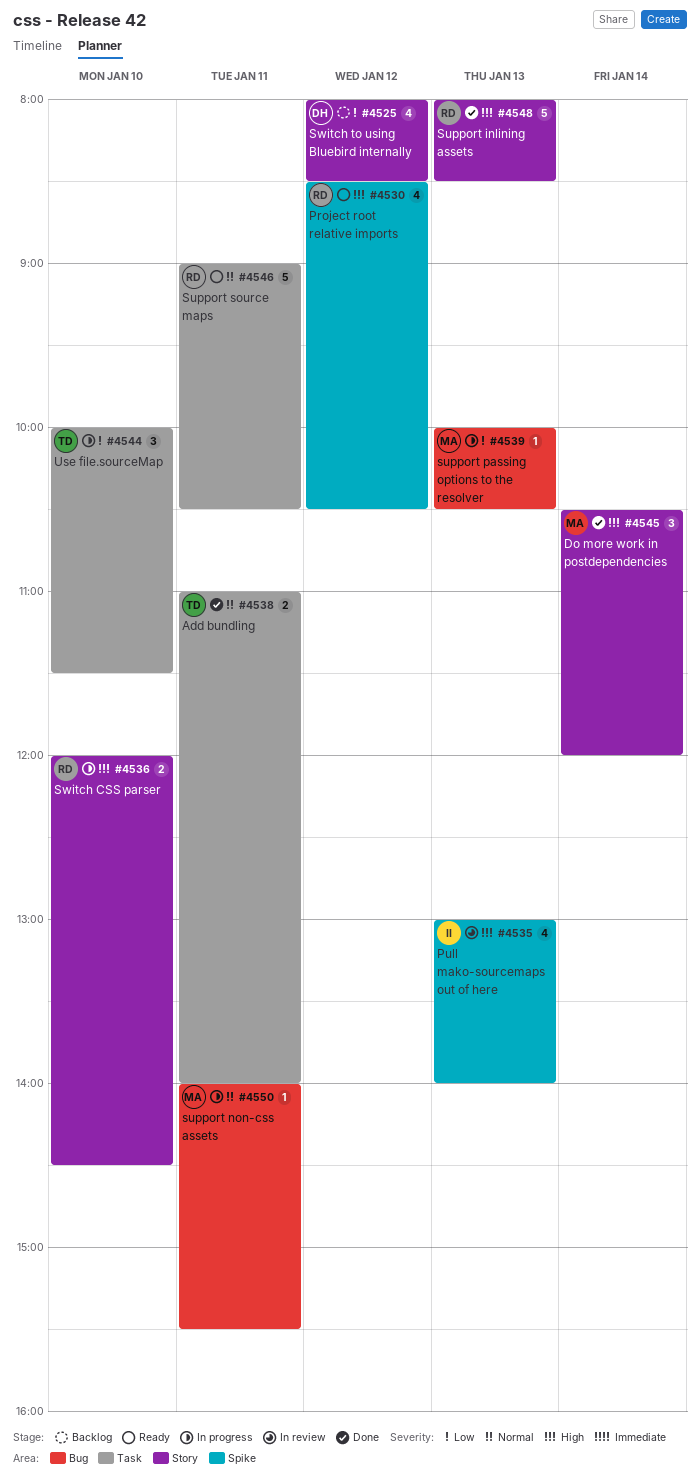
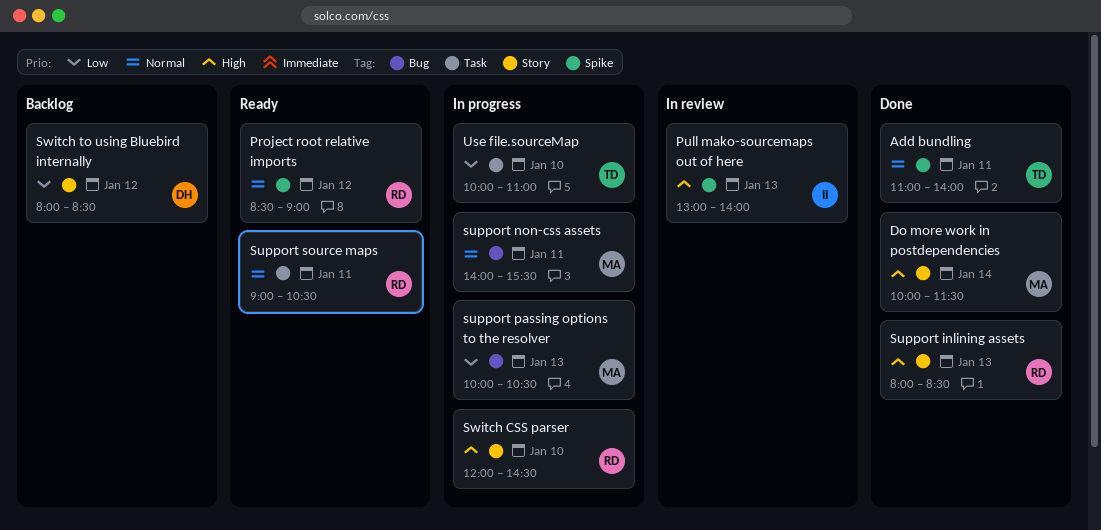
Add bundling, label: Task -> Spike
Do more work in postdependencies, begins: 10:30 -> 10:00
Do more work in postdependencies, ends: 12:00 -> 11:30
Project root relative imports, priority: High -> Normal
Project root relative imports, ends: 10:30 -> 09:00
Use file.sourceMap, ends: 11:30 -> 11:00

